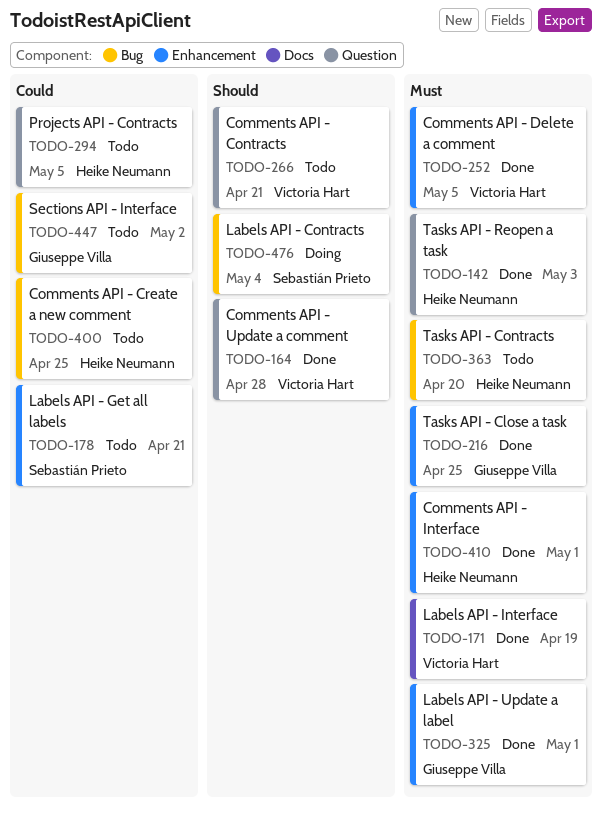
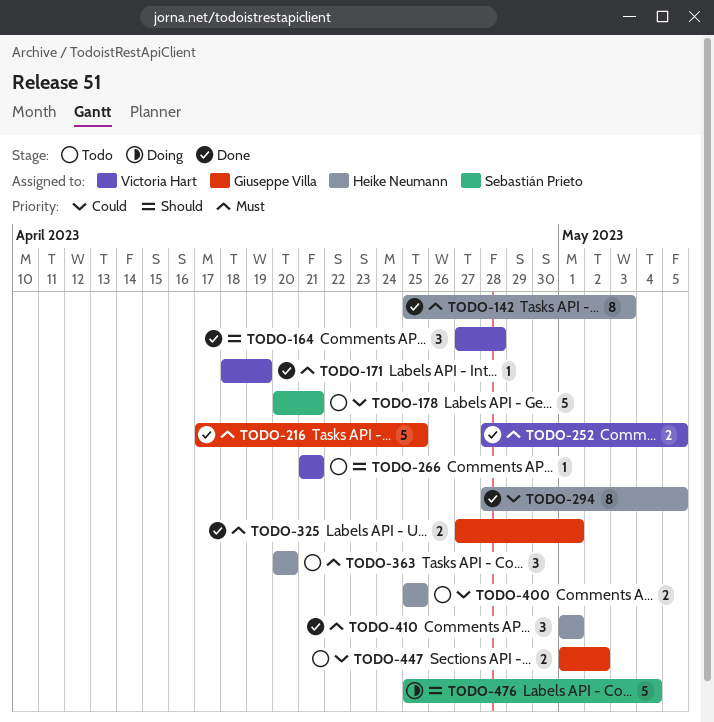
TODO-294, status: Todo -> Done

